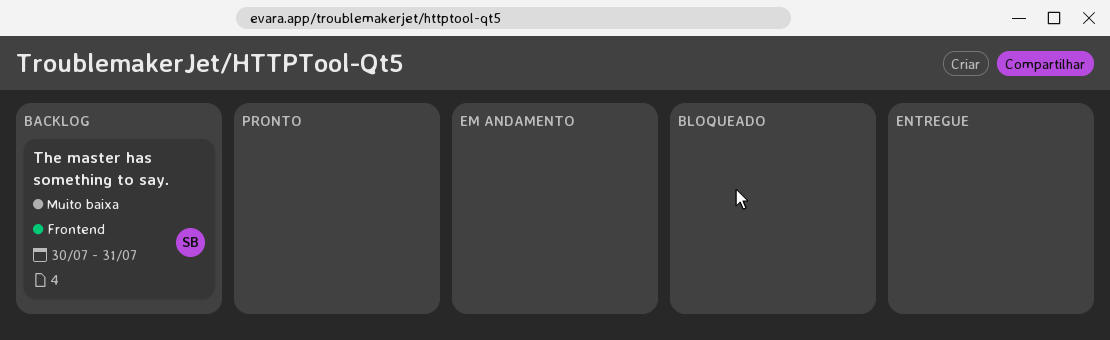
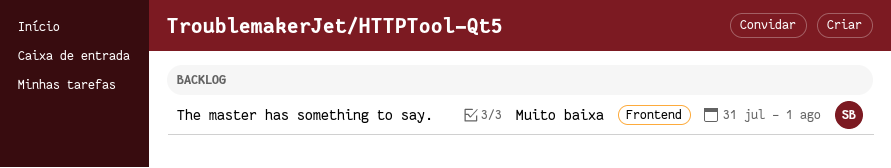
The master has something to say., start: Jul 30 -> Jul 31
The master has something to say., due: Jul 31 -> Aug 1

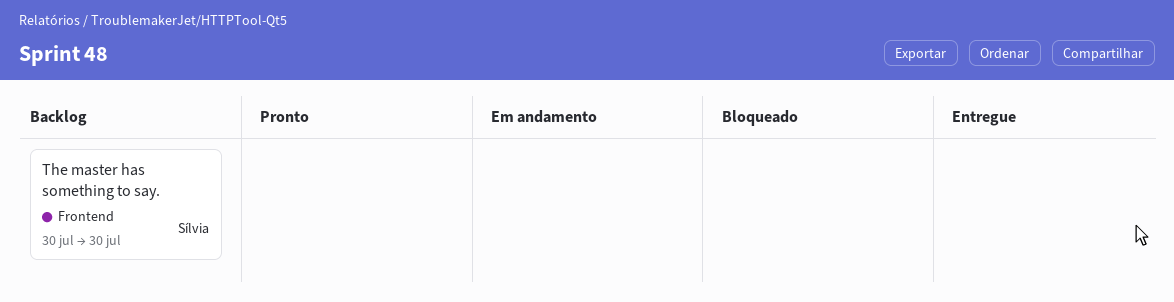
The master has something to say., start: Jul 31 -> Jul 30
The master has something to say., due: Aug 1 -> Jul 30

